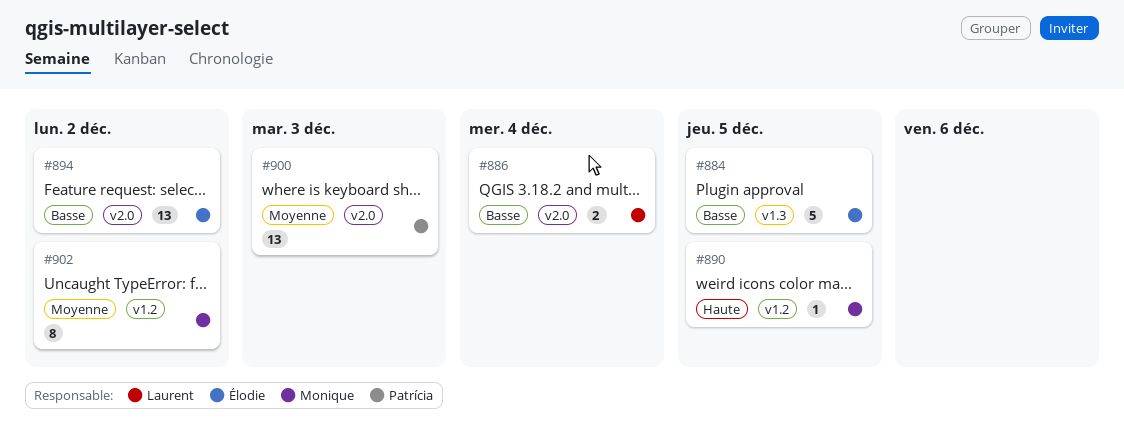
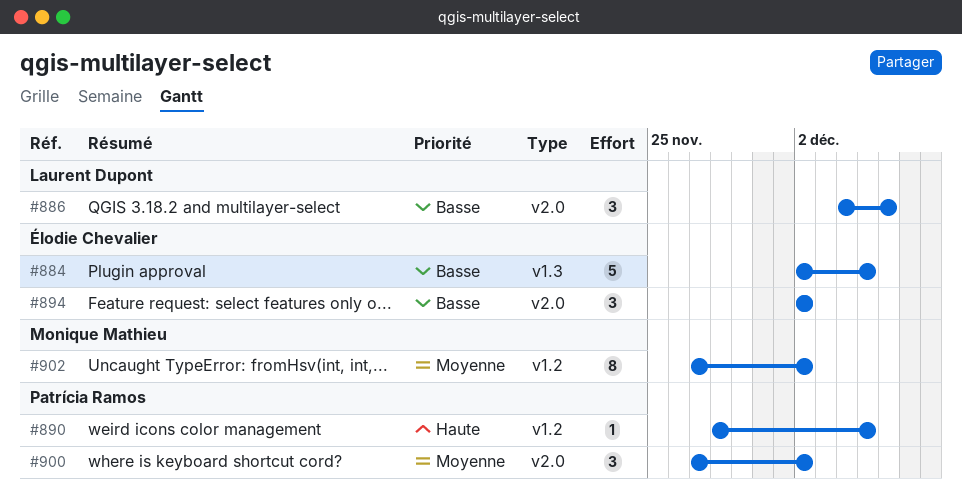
#886, estimate: 2 -> 3
#886, due: Dec 4 -> Dec 6
#890, owner: Monique Mathieu -> Patrícia Ramos
#894, estimate: 13 -> 3
#900, estimate: 13 -> 3
#900, due: Dec 3 -> Dec 2

